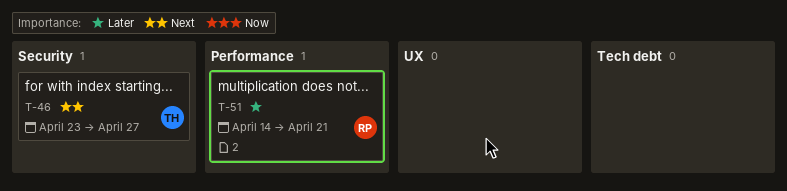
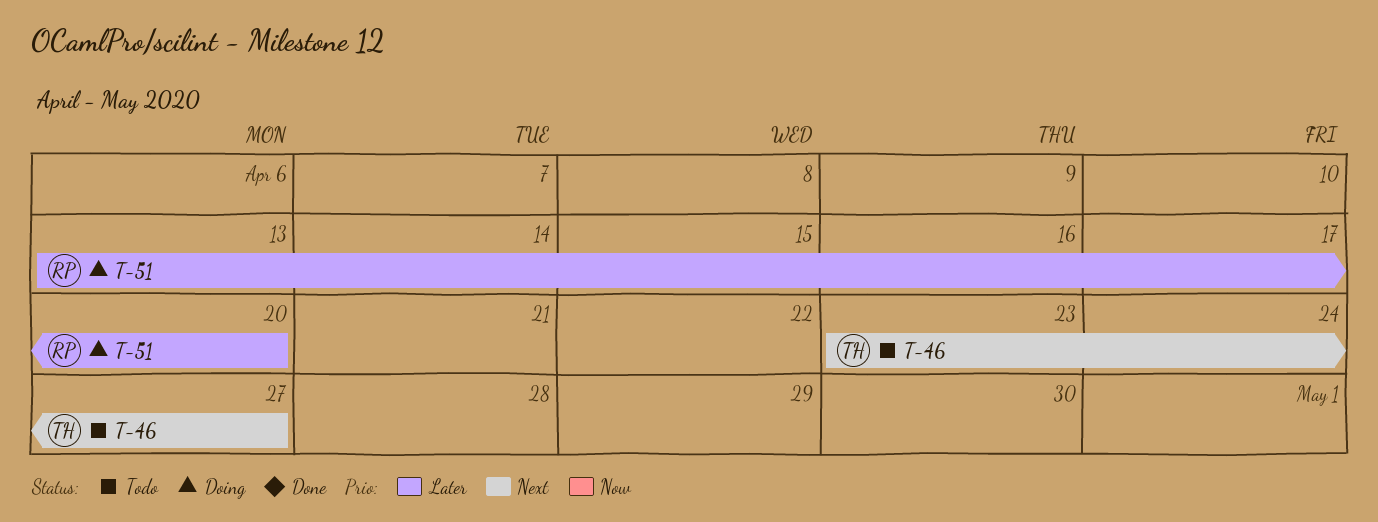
T-51, start: Apr 14 -> Apr 13
T-51, due: Apr 21 -> Apr 20

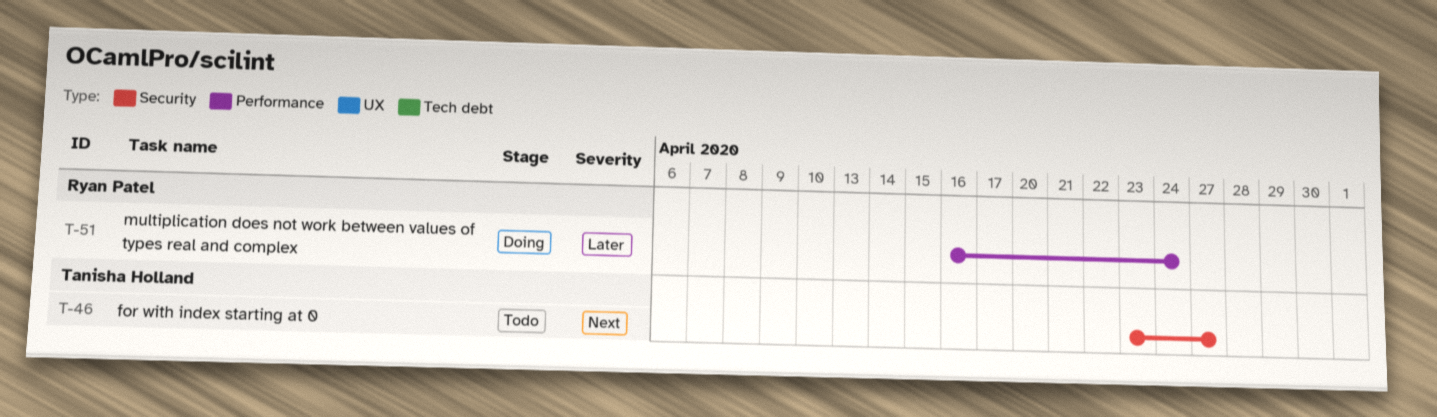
T-51, start: Apr 13 -> Apr 16
T-51, due: Apr 20 -> Apr 24

